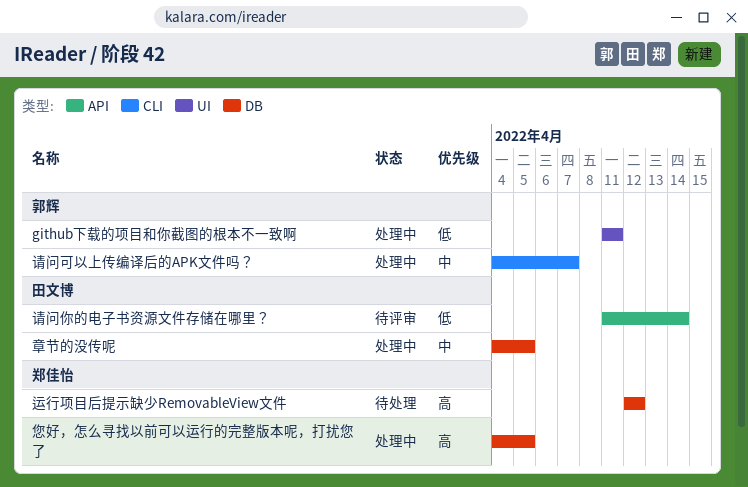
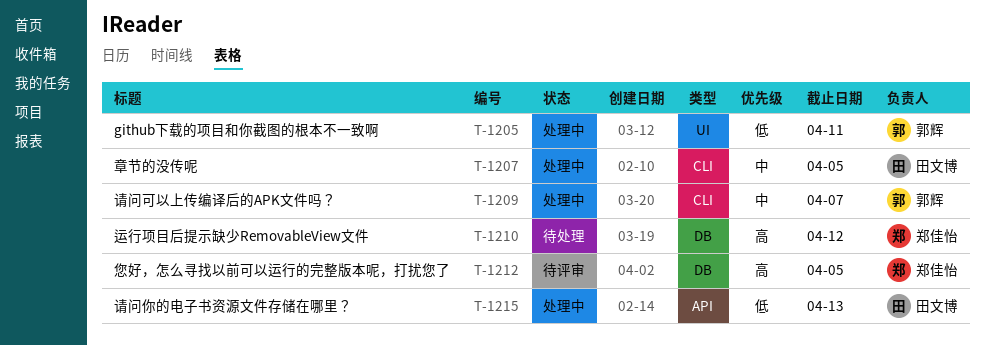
您好，怎么寻找以前可以运行的完整版本呢，打扰您了, status: 处理中 -> 待评审
章节的没传呢, label: DB -> CLI
请问你的电子书资源文件存储在哪里？, status: 待评审 -> 处理中
请问你的电子书资源文件存储在哪里？, due: Apr 14 -> Apr 13

